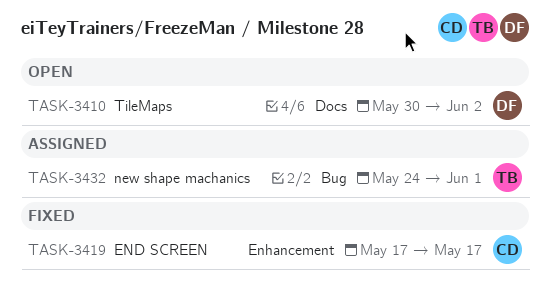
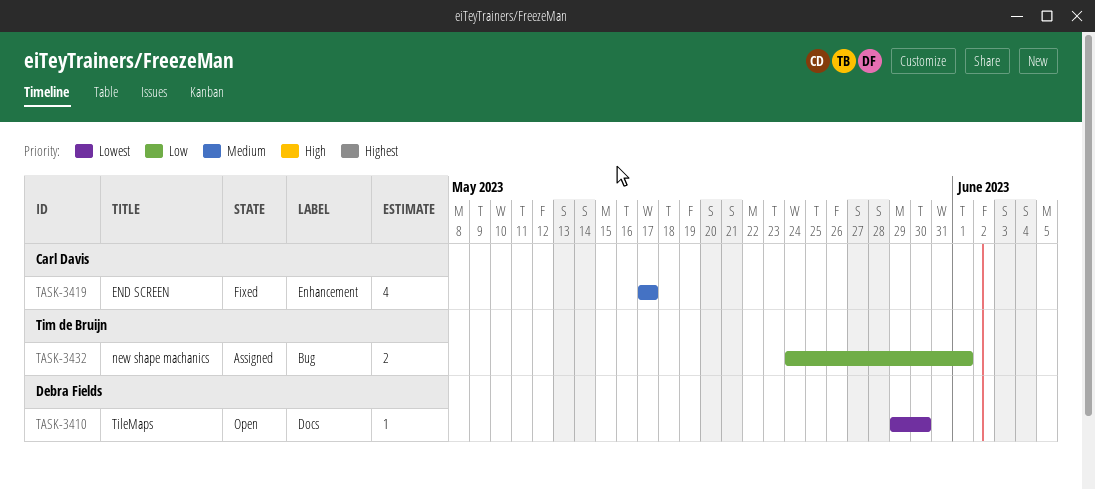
TASK-3410, start: May 30 -> May 29
TASK-3410, due: Jun 2 -> May 30

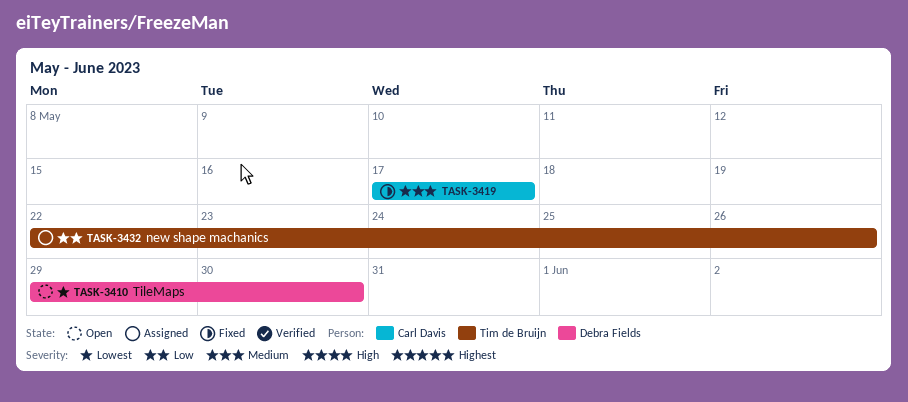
TASK-3432, start: May 24 -> May 22
TASK-3432, due: Jun 1 -> May 26

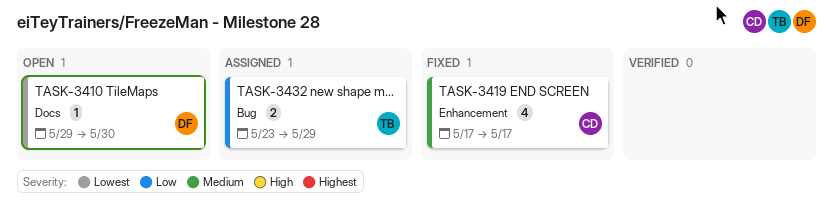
TASK-3432, start: May 22 -> May 23
TASK-3432, due: May 26 -> May 29

